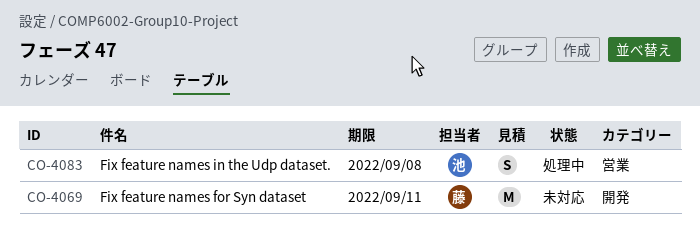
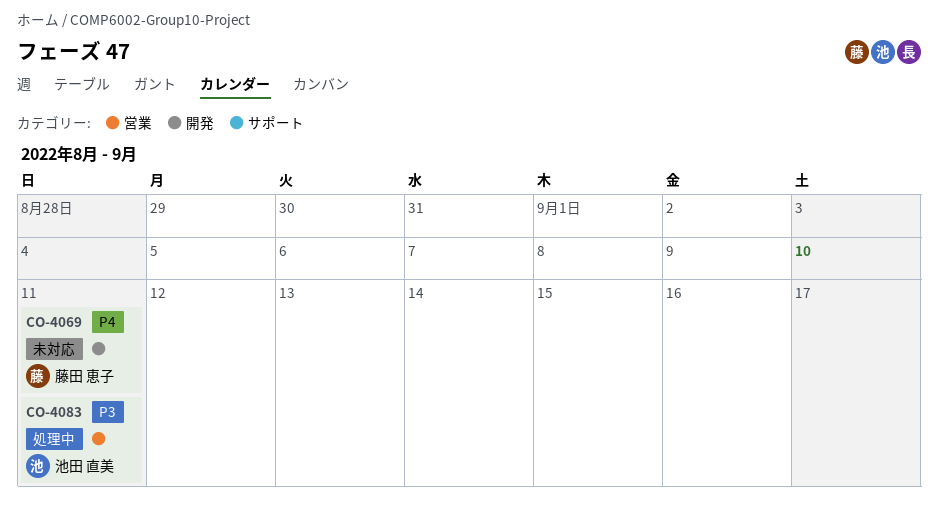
CO-4083, due: Sep 8 -> Sep 11

